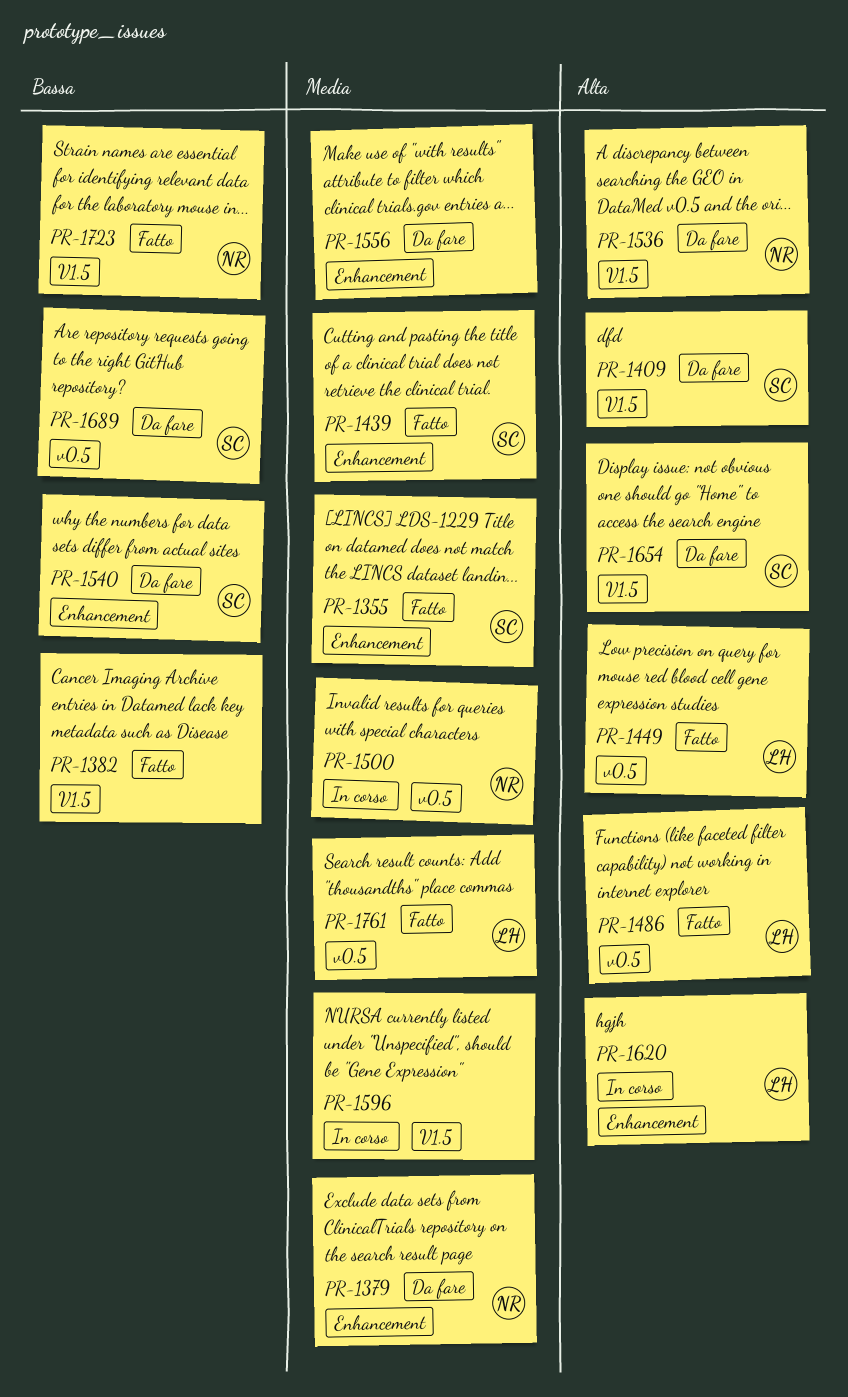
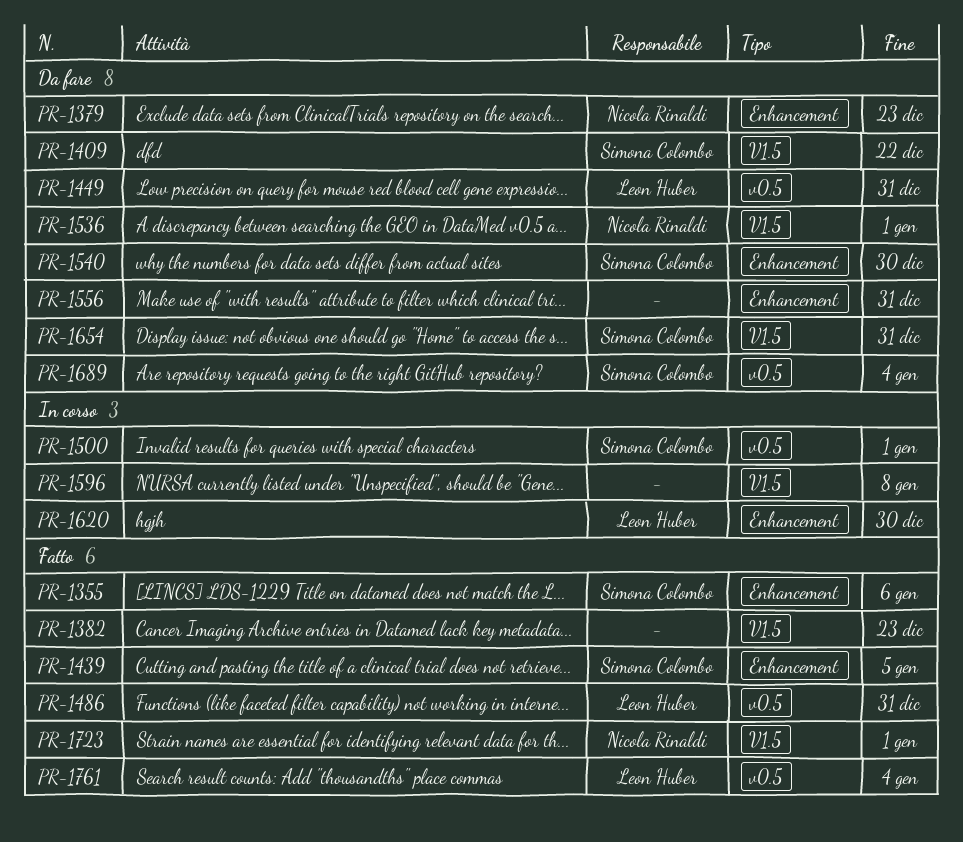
PR-1449, status: Fatto -> Da fare
PR-1500, owner: Nicola Rinaldi -> Simona Colombo

